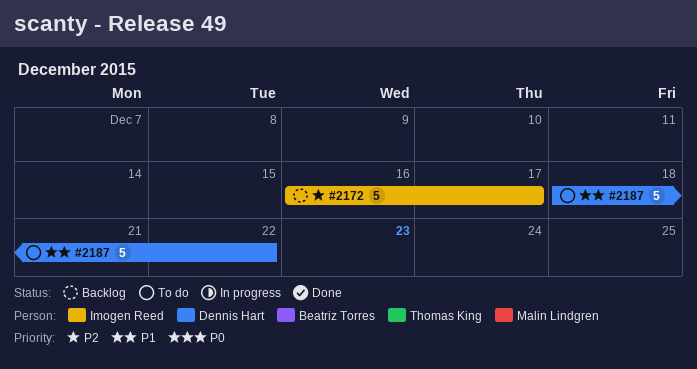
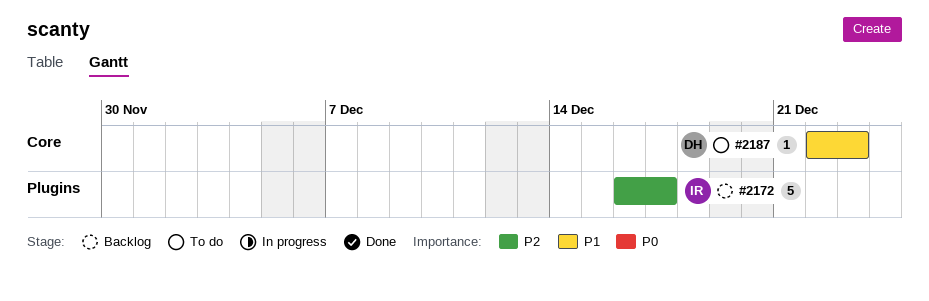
#2187, estimate: 5 -> 1
#2187, start: Dec 18 -> Dec 22
#2187, due: Dec 22 -> Dec 23

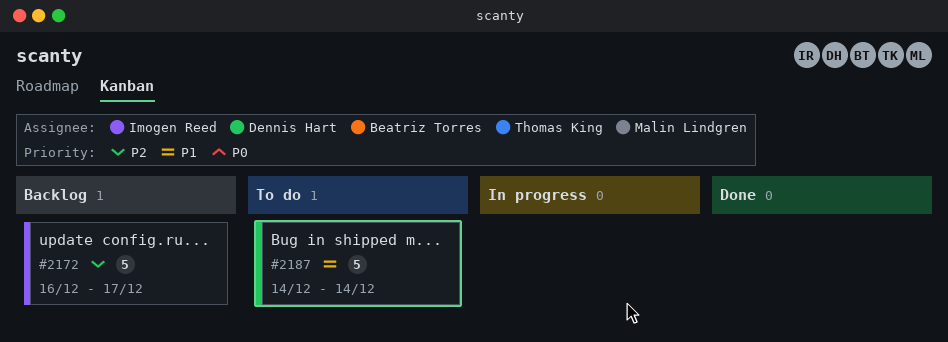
#2187, estimate: 1 -> 5
#2187, start: Dec 22 -> Dec 14
#2187, due: Dec 23 -> Dec 14

